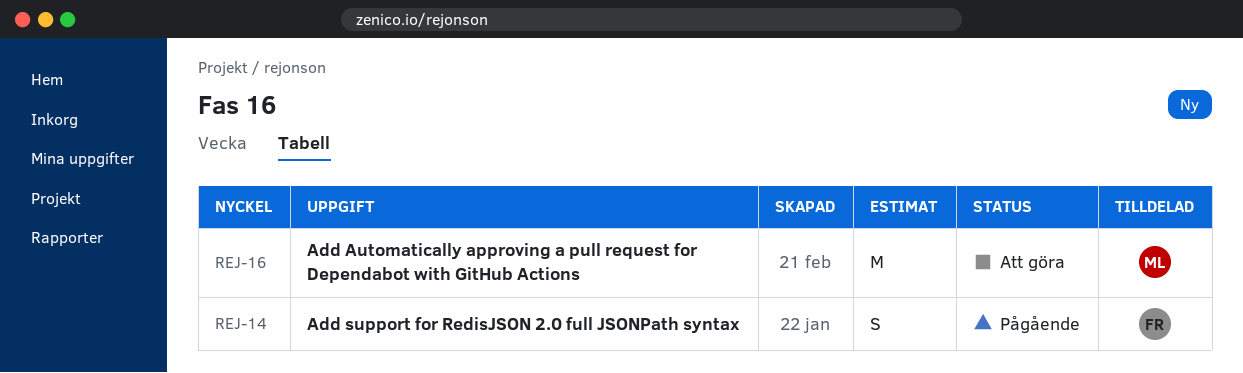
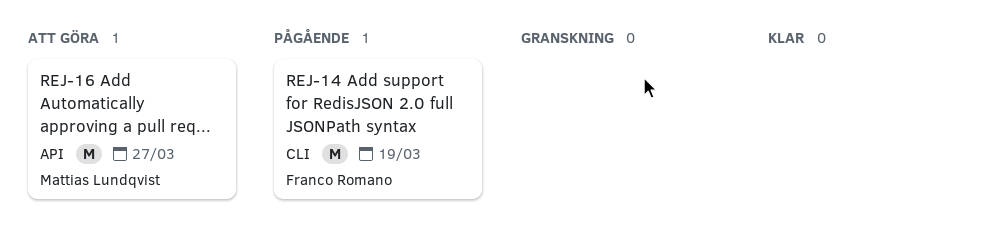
REJ-14, estimate: S -> M

